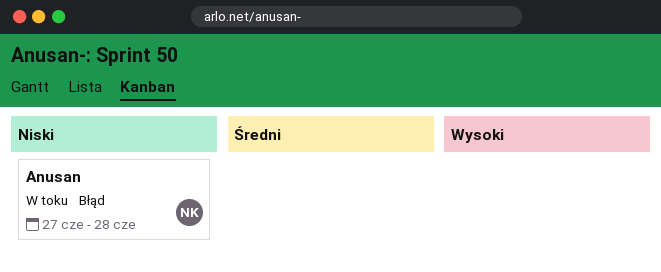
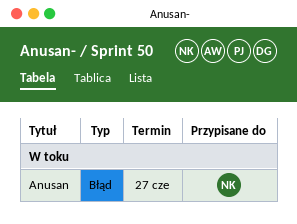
Anusan, due: Jun 28 -> Jun 27

